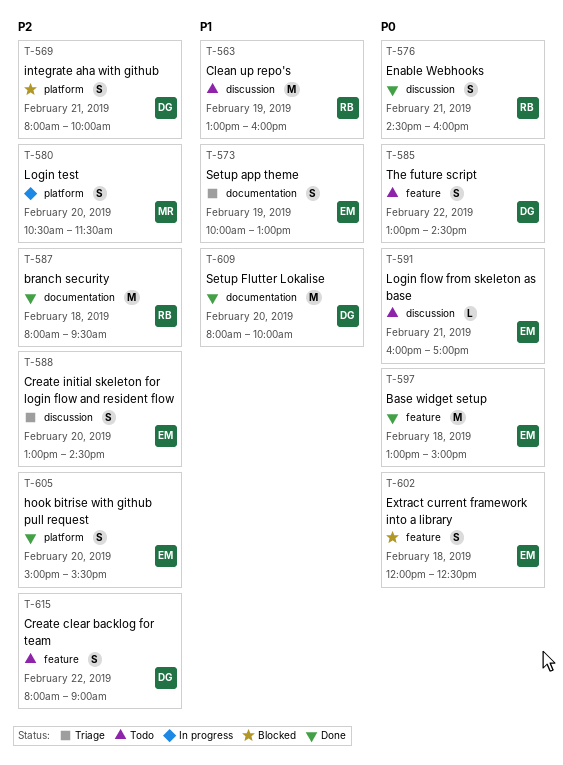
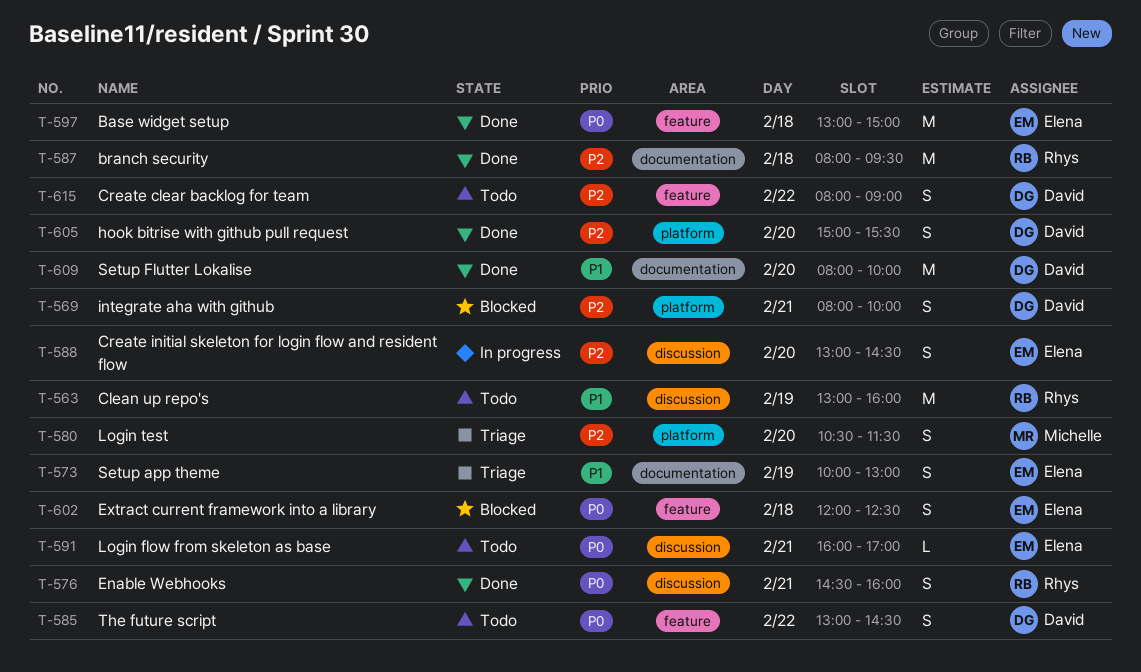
T-580, status: In progress -> Triage
T-588, status: Triage -> In progress
T-605, owner: Elena -> David

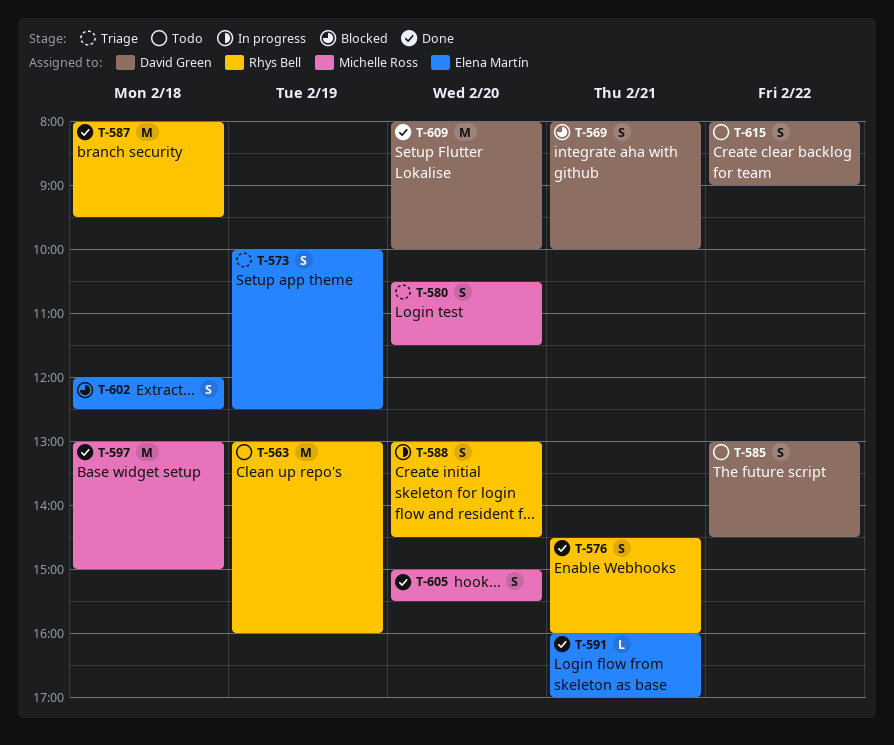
T-573, ends: 13:00 -> 12:30
T-588, owner: Elena Martín -> Rhys Bell
T-591, status: Todo -> Done
T-597, owner: Elena Martín -> Michelle Ross
T-605, owner: David Green -> Michelle Ross

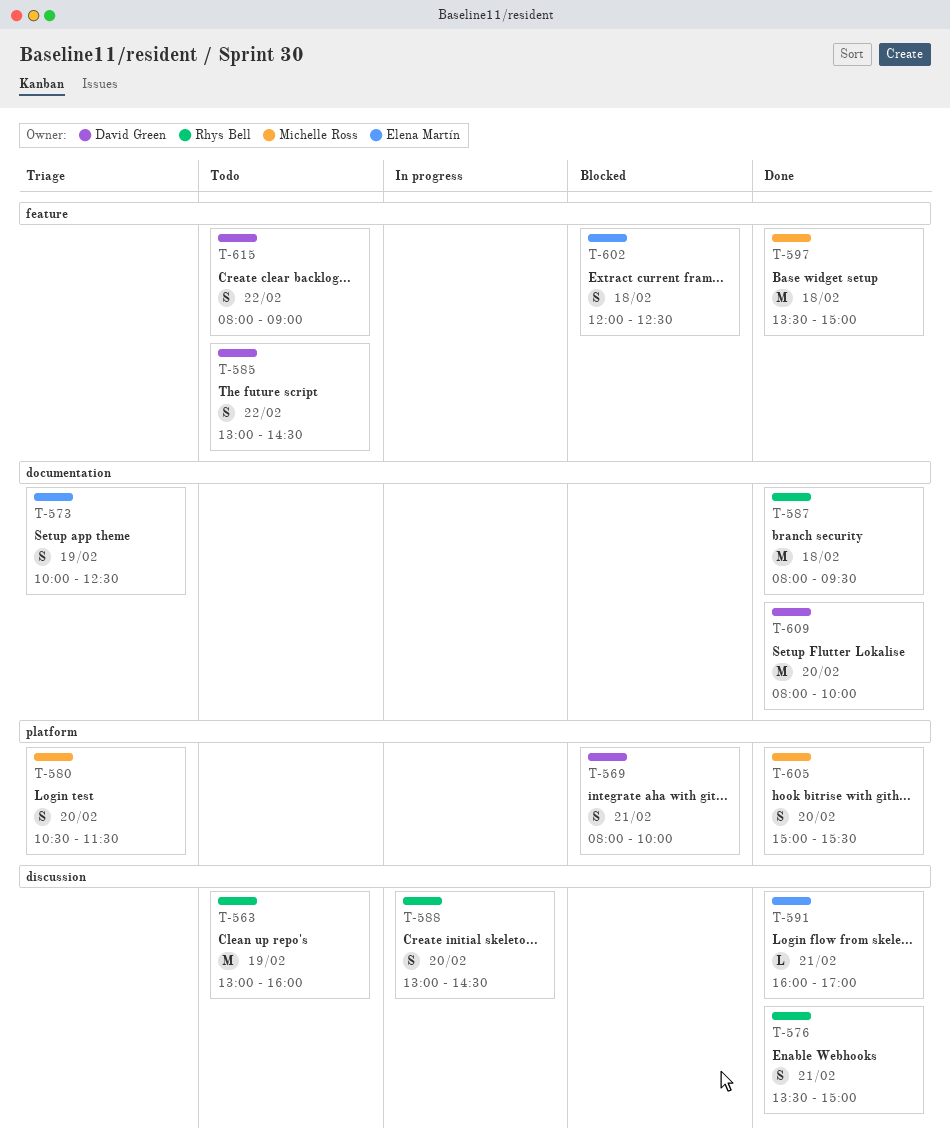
T-576, begins: 14:30 -> 13:30
T-576, ends: 16:00 -> 15:00
T-597, begins: 13:00 -> 13:30

